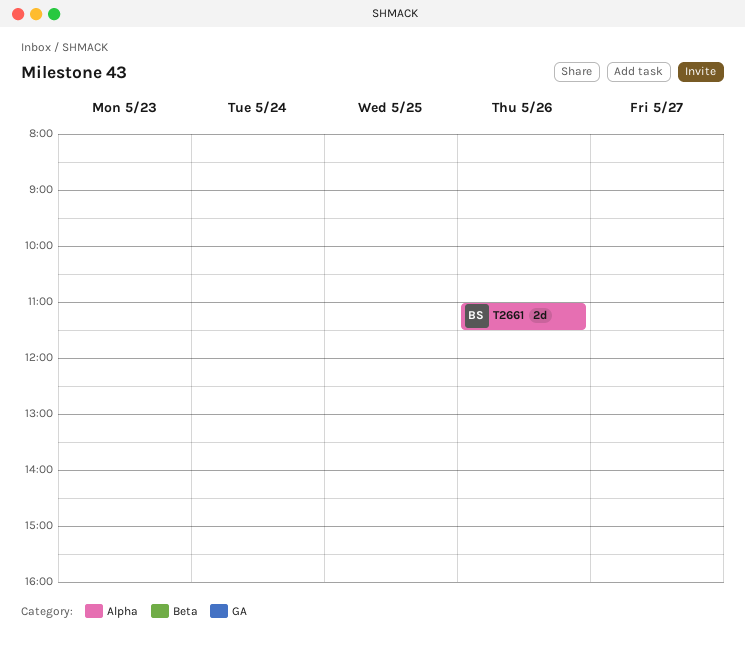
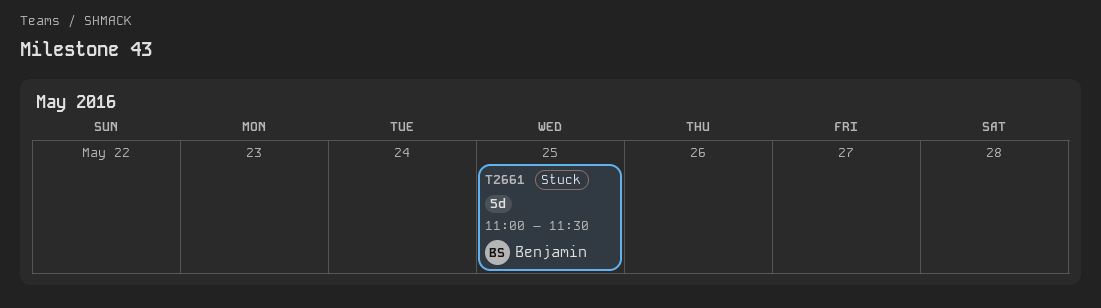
T2661, estimate: 2d -> 5d
T2661, day: May 26 -> May 25

